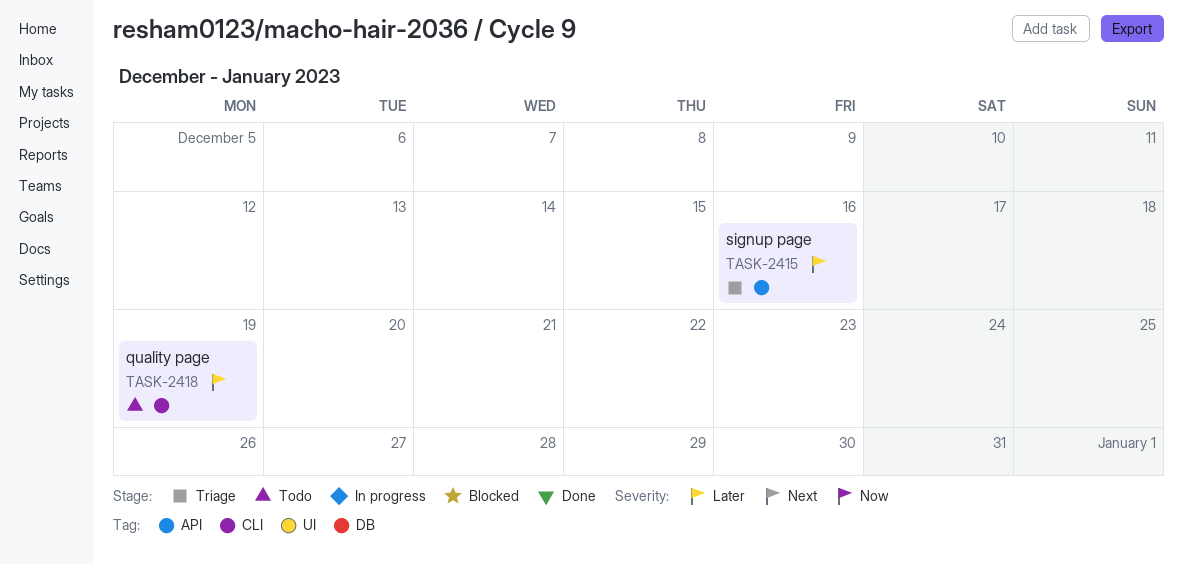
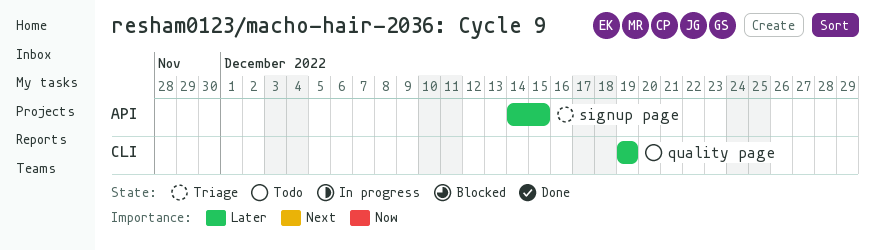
signup page, due: Dec 16 -> Dec 15

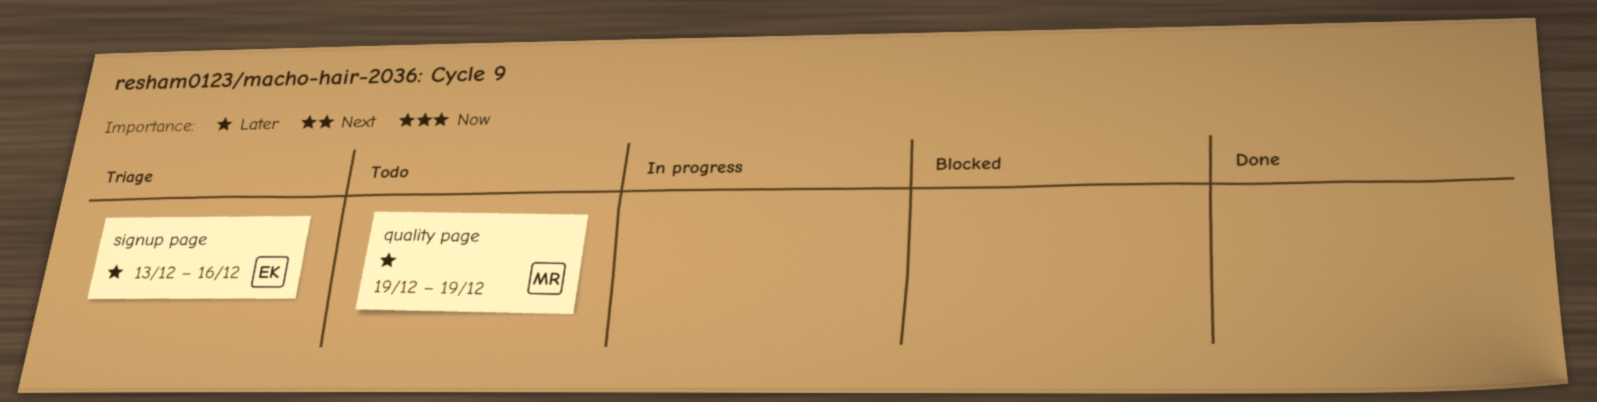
signup page, start: Dec 14 -> Dec 13
signup page, due: Dec 15 -> Dec 16

